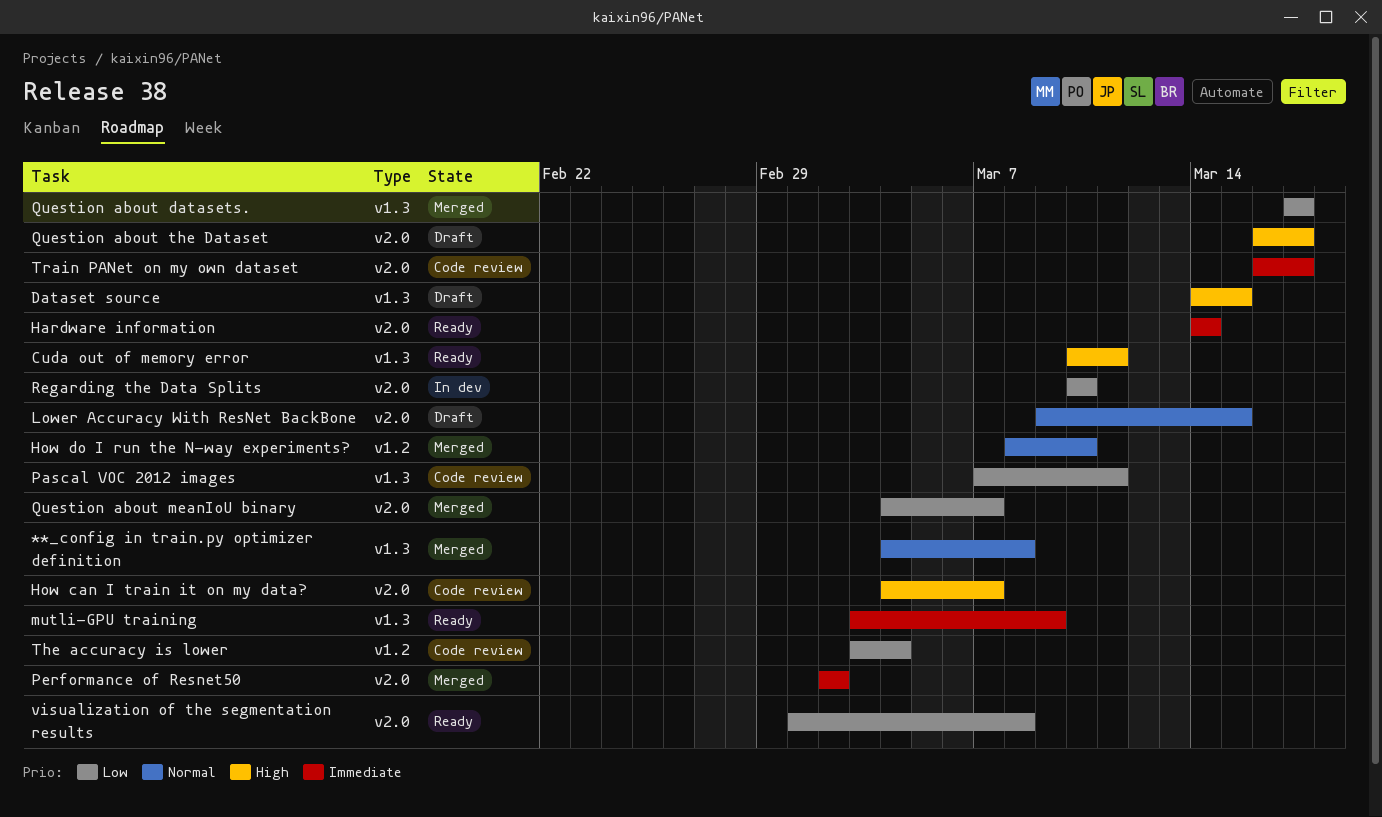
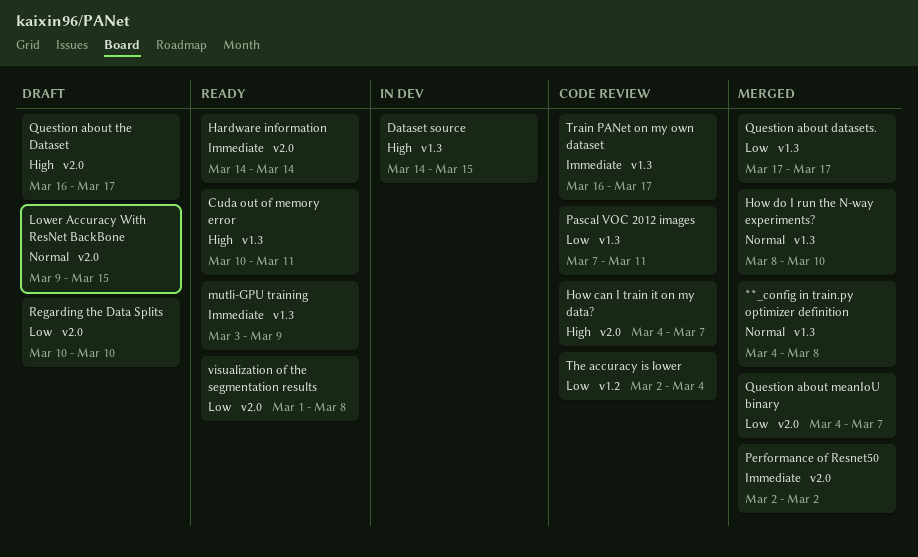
Dataset source, status: Draft -> In dev
How do I run the N-way experiments?, label: v1.2 -> v1.3
Regarding the Data Splits, status: In dev -> Draft
The accuracy is lower, start: Mar 3 -> Mar 2
Train PANet on my own dataset, label: v2.0 -> v1.3

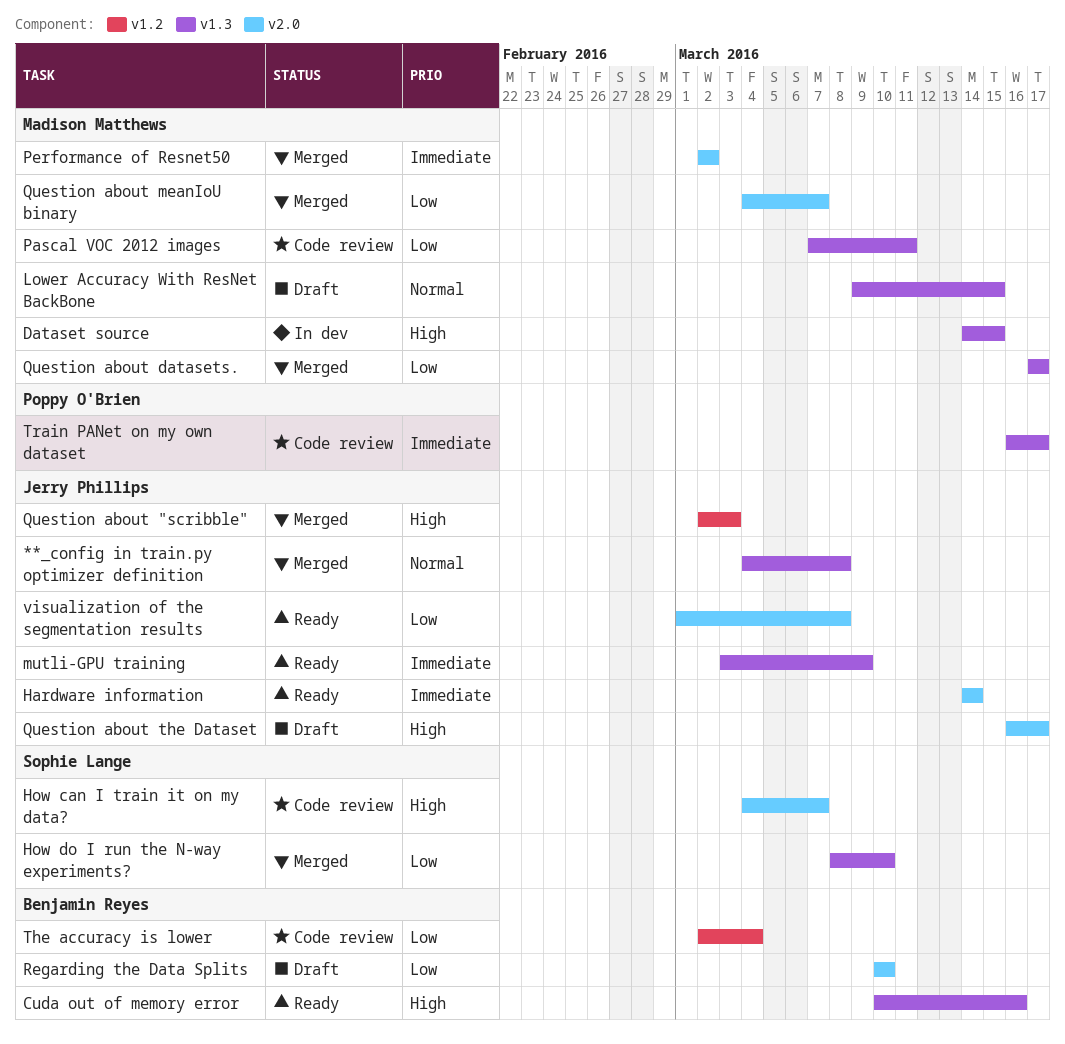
Cuda out of memory error, due: Mar 11 -> Mar 16
How do I run the N-way experiments?, priority: Normal -> Low
Lower Accuracy With ResNet BackBone, label: v2.0 -> v1.3
Question about "scribble": none -> present

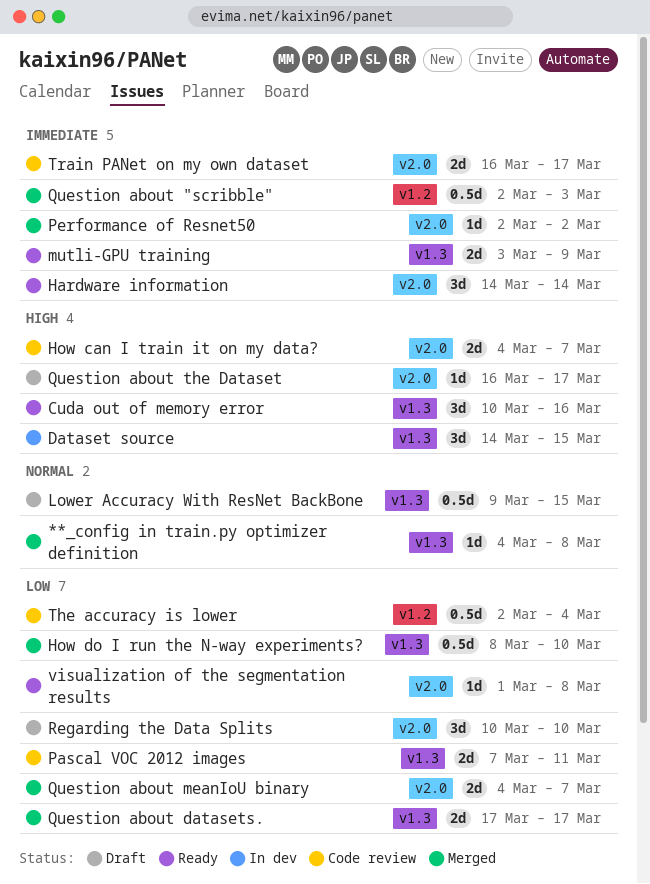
Question about "scribble", priority: High -> Immediate
Train PANet on my own dataset, label: v1.3 -> v2.0

